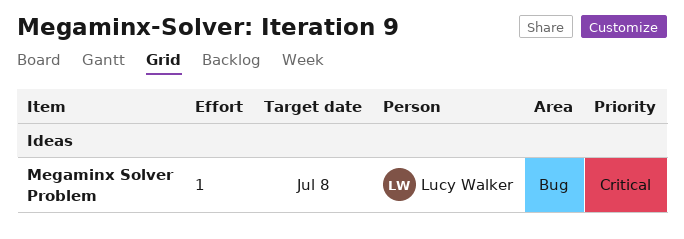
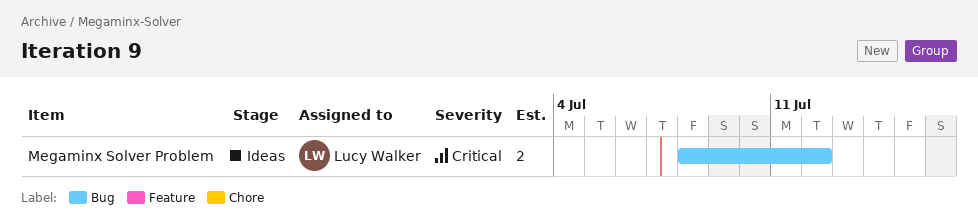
Megaminx Solver Problem, estimate: 1 -> 2
Megaminx Solver Problem, due: Jul 8 -> Jul 12

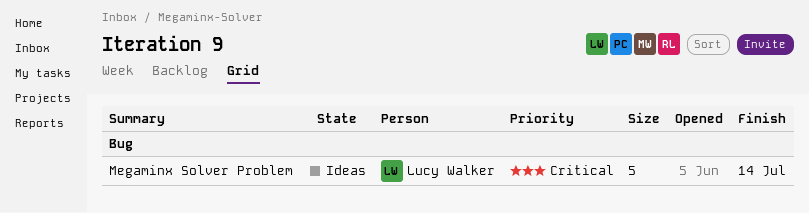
Megaminx Solver Problem, estimate: 2 -> 5
Megaminx Solver Problem, due: Jul 12 -> Jul 14

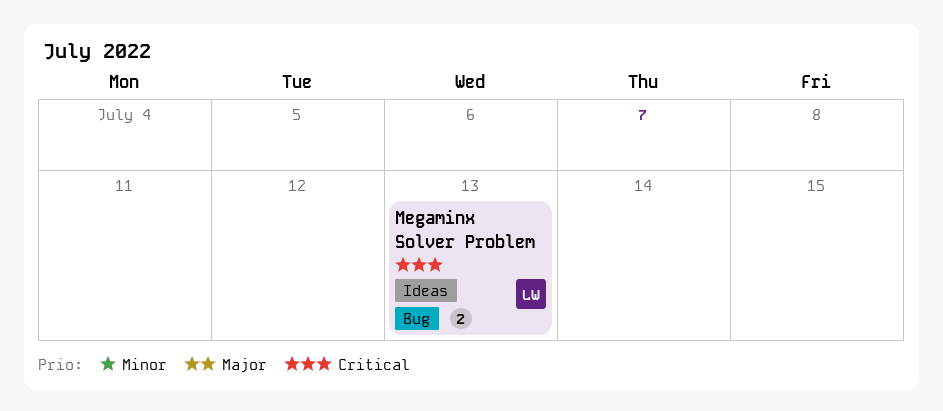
Megaminx Solver Problem, estimate: 5 -> 2
Megaminx Solver Problem, due: Jul 14 -> Jul 13

